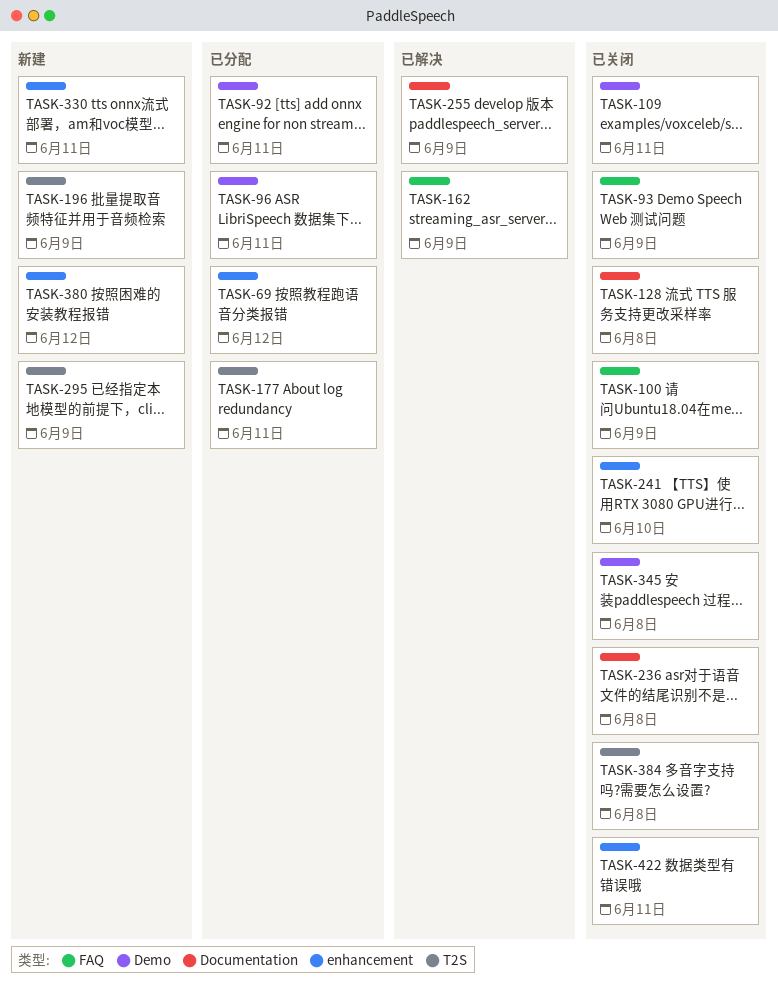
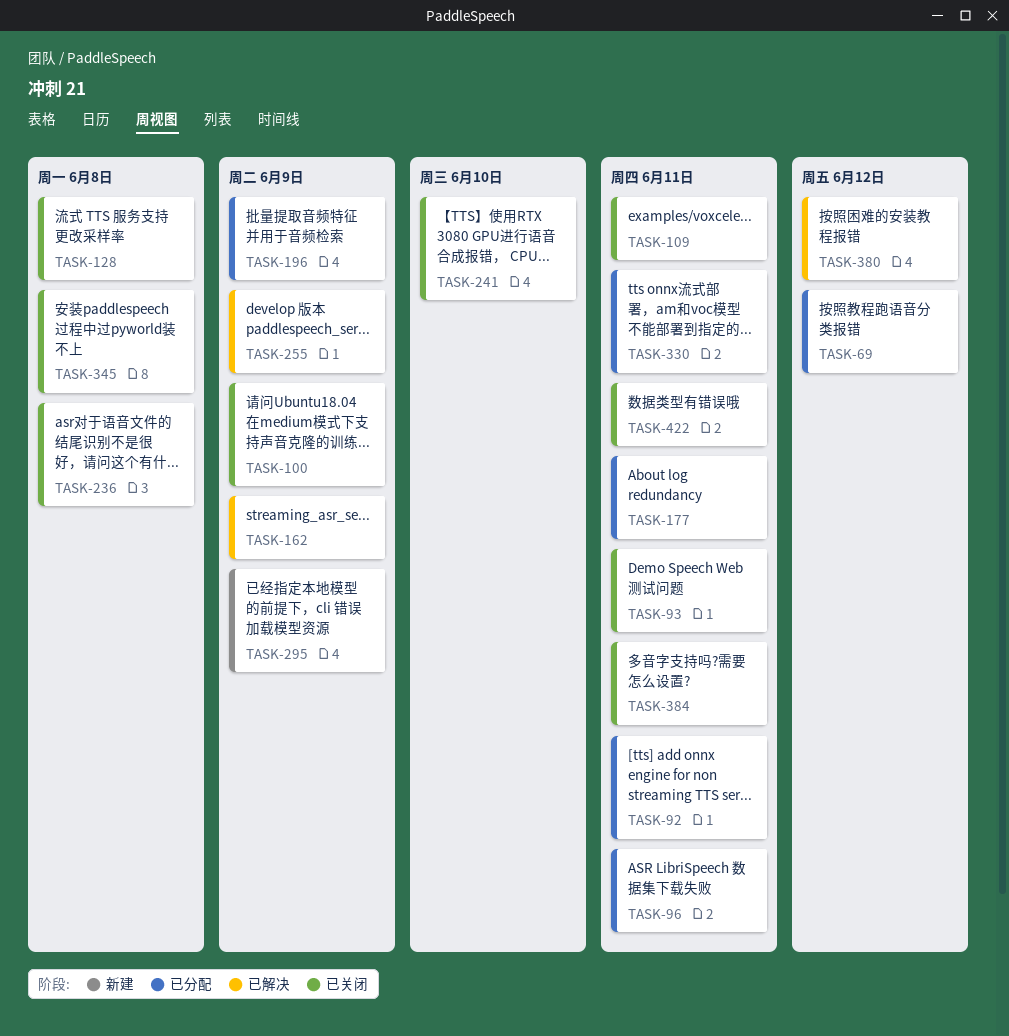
TASK-93, due: Jun 9 -> Jun 11
TASK-196, status: 新建 -> 已分配
TASK-330, status: 新建 -> 已分配
TASK-380, status: 新建 -> 已解决
TASK-384, due: Jun 8 -> Jun 11

